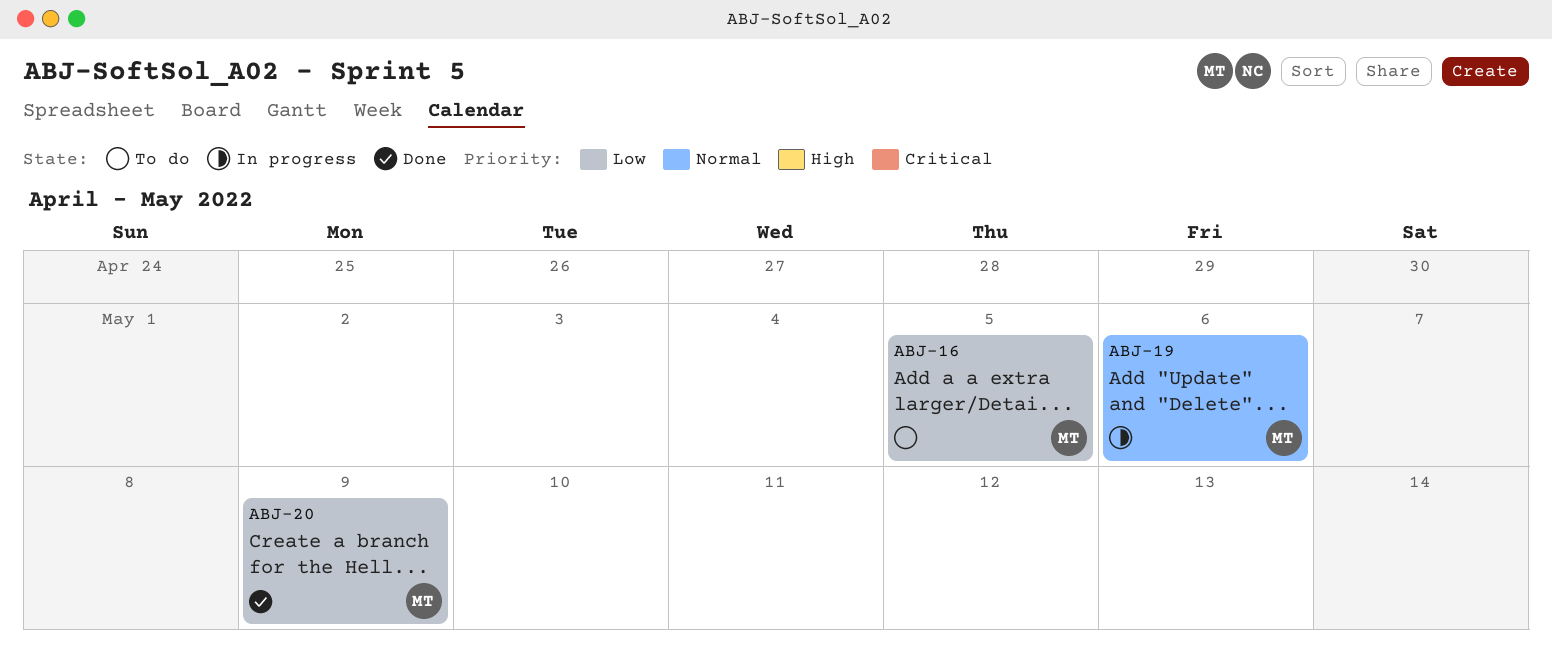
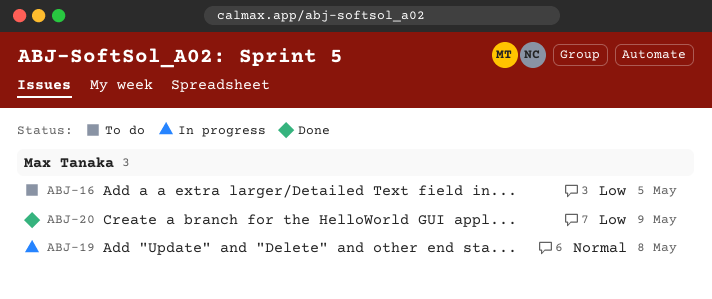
ABJ-19, due: May 6 -> May 8

